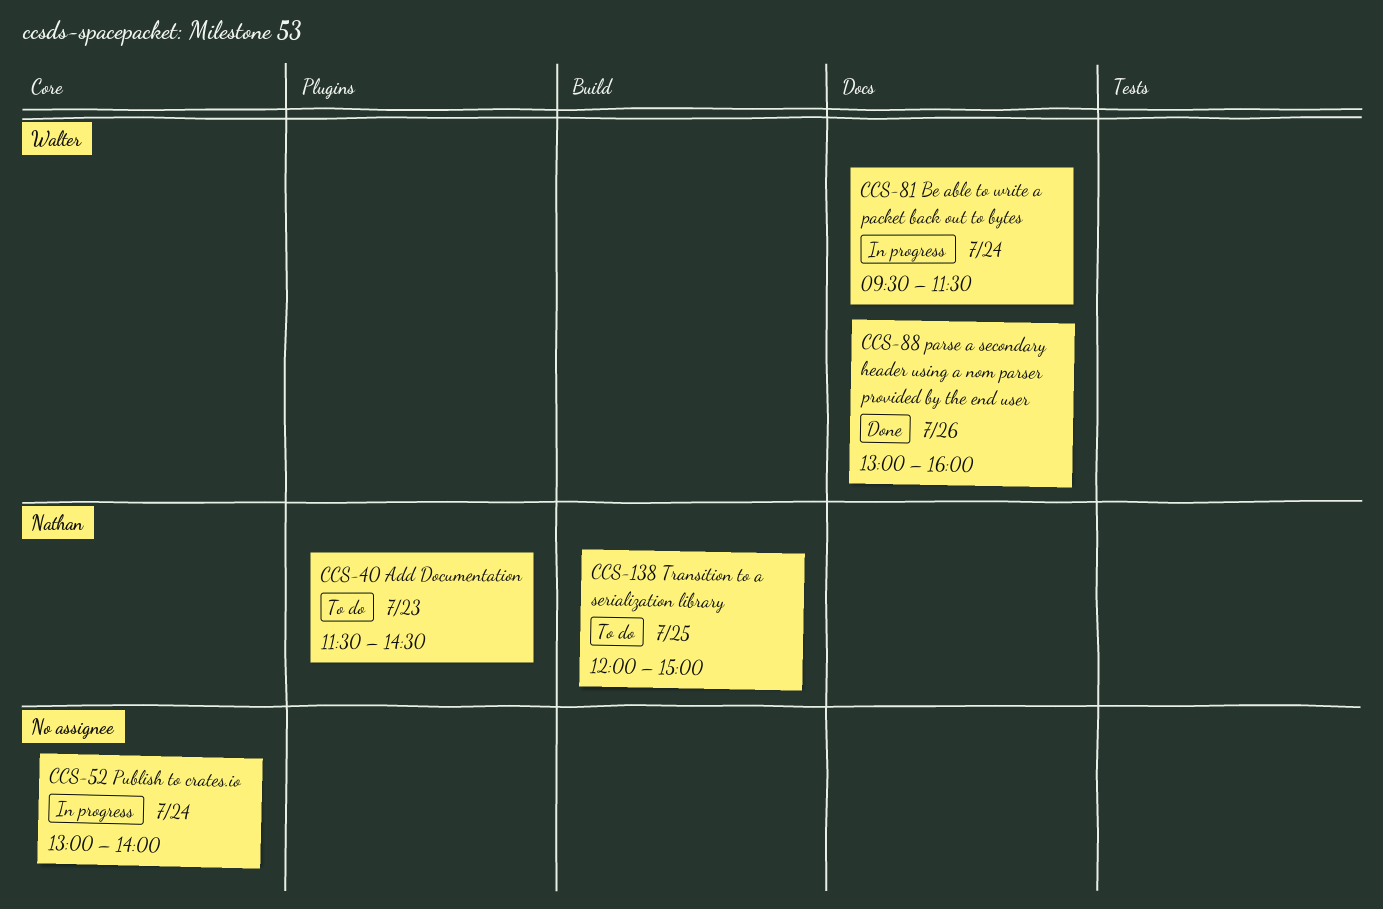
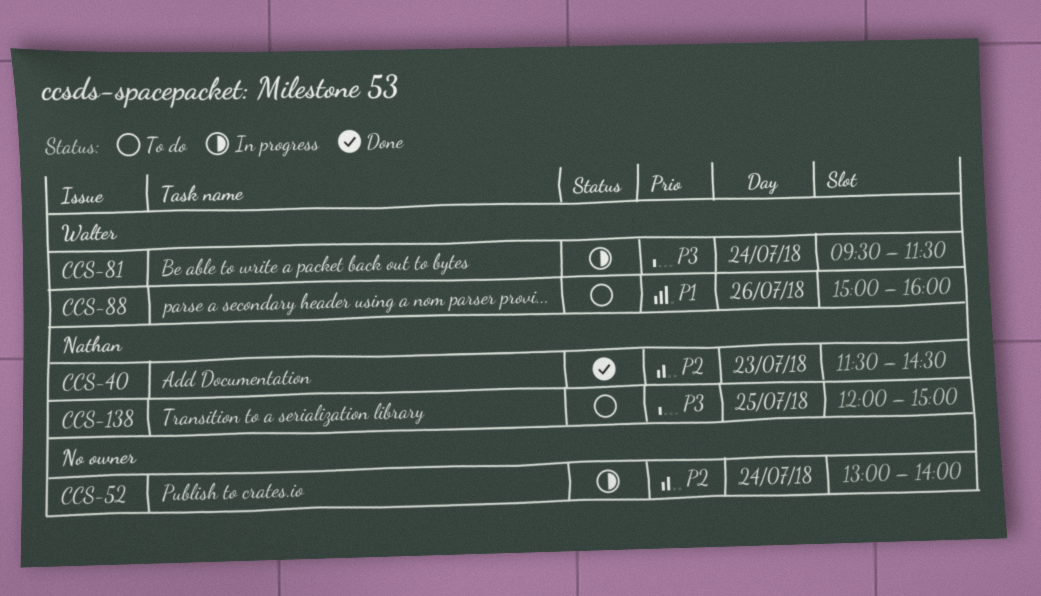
CCS-40, status: To do -> Done
CCS-88, status: Done -> To do
CCS-88, begins: 13:00 -> 15:00

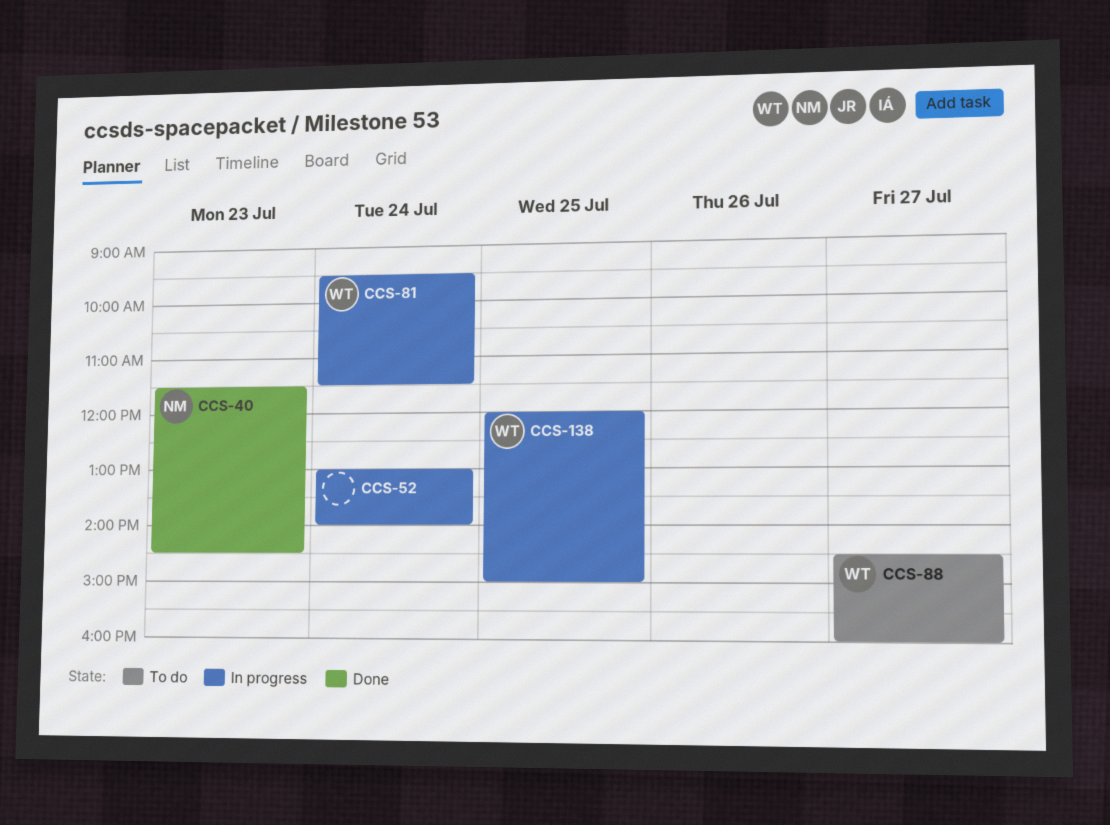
CCS-88, day: Jul 26 -> Jul 27
CCS-88, begins: 15:00 -> 14:30
CCS-138, status: To do -> In progress
CCS-138, owner: Nathan -> Walter

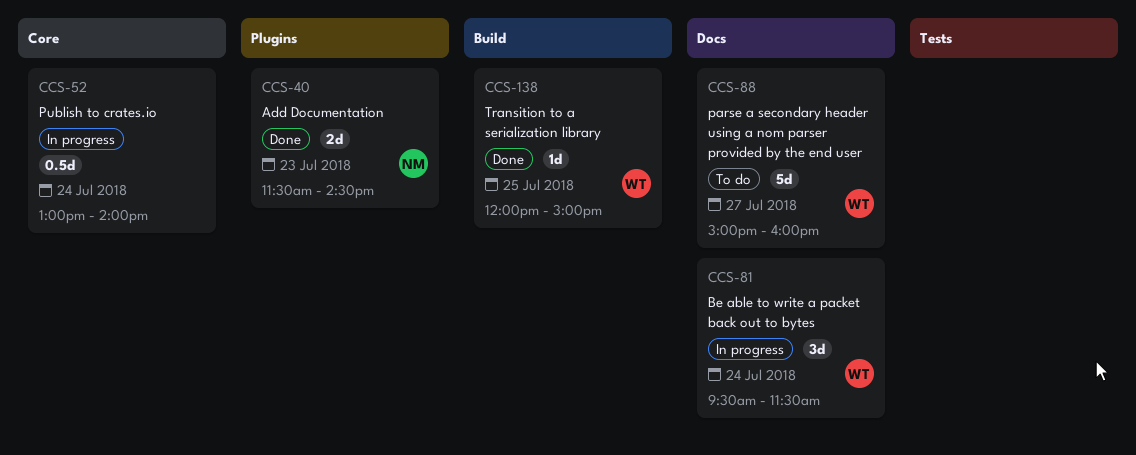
CCS-88, begins: 14:30 -> 15:00
CCS-138, status: In progress -> Done

